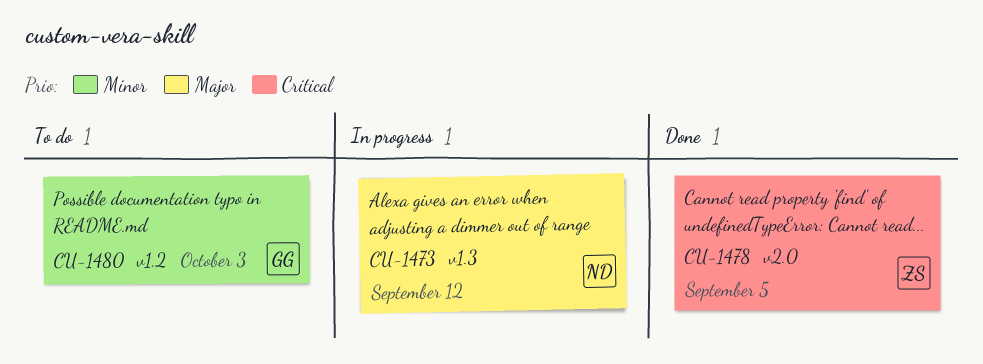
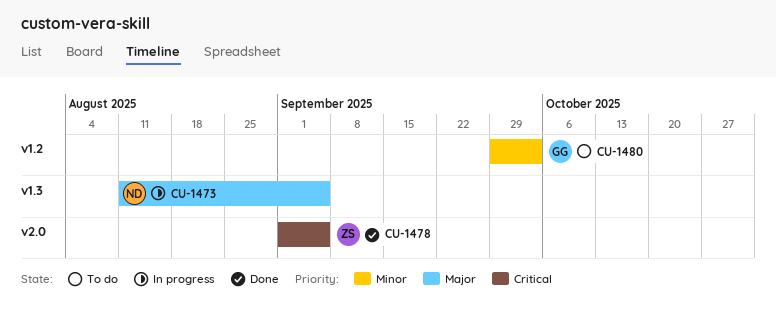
CU-1473, due: Sep 12 -> Sep 5

